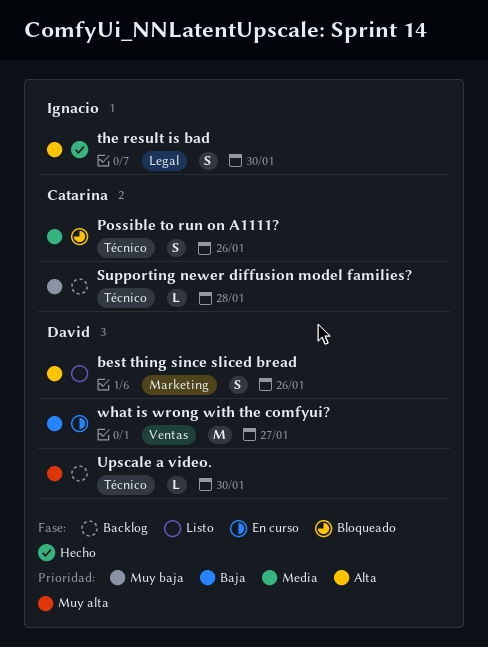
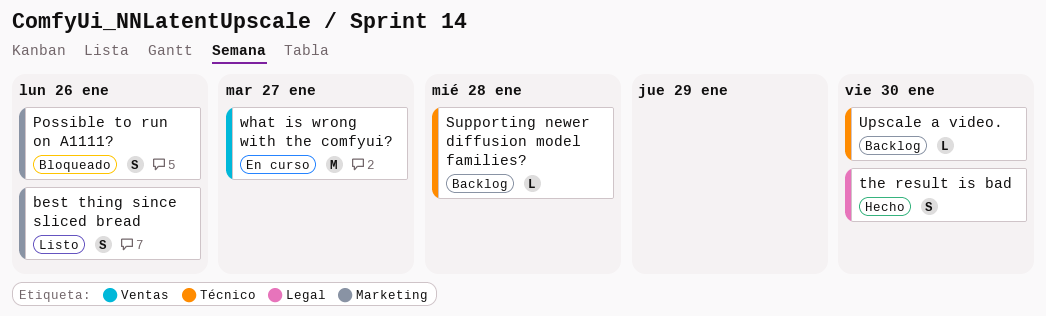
Possible to run on A1111?, label: Técnico -> Marketing

